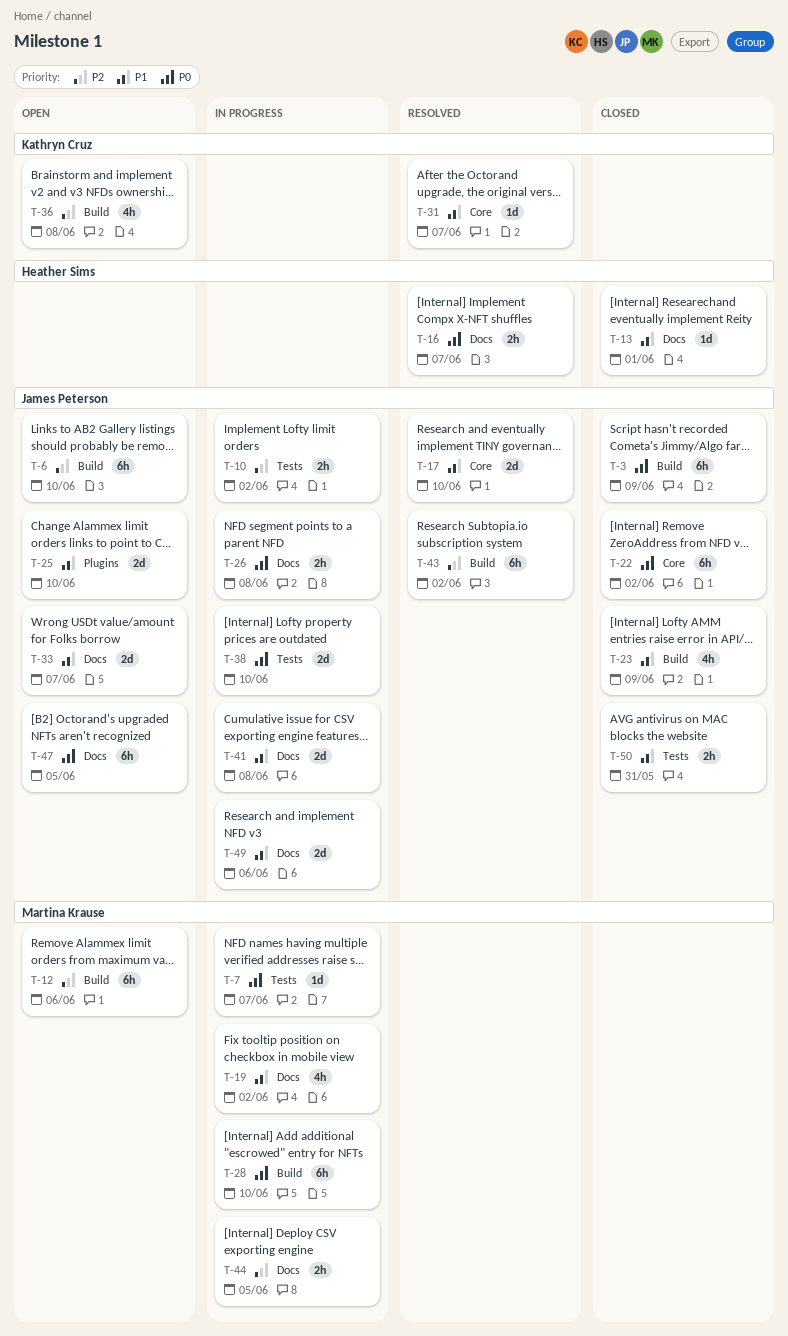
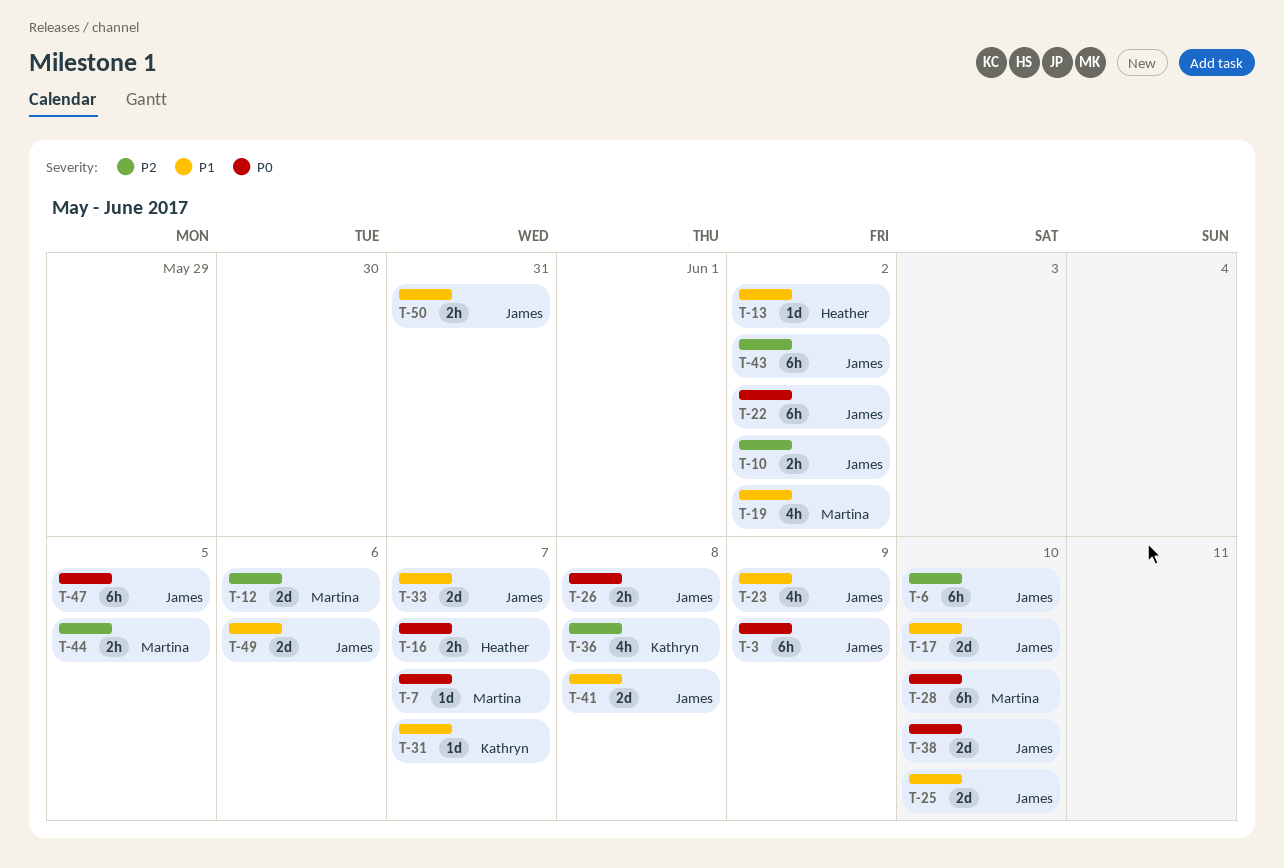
T-12, estimate: 6h -> 2d
T-13, due: Jun 1 -> Jun 2

